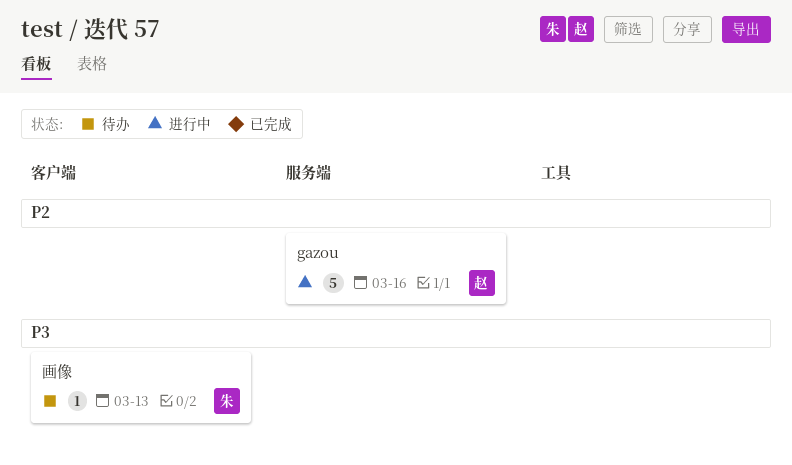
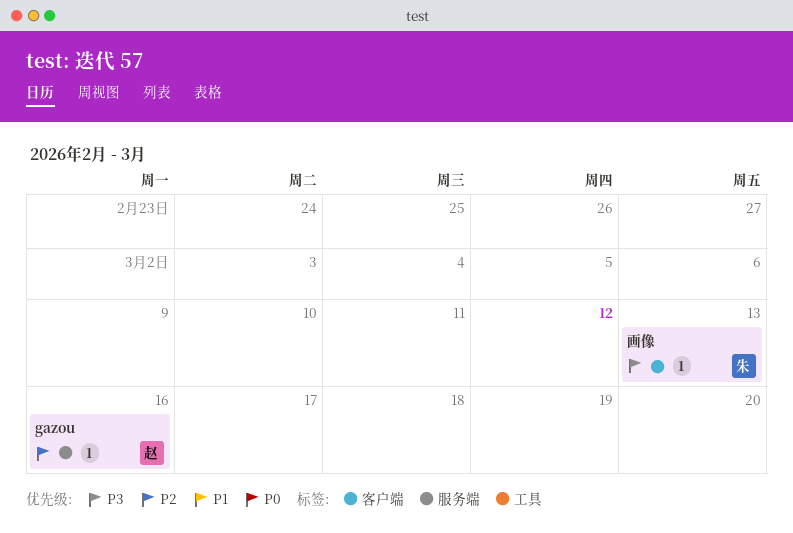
gazou, estimate: 5 -> 1

